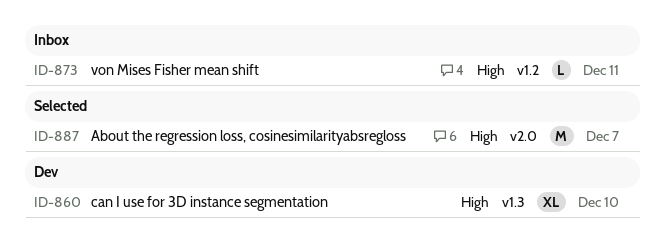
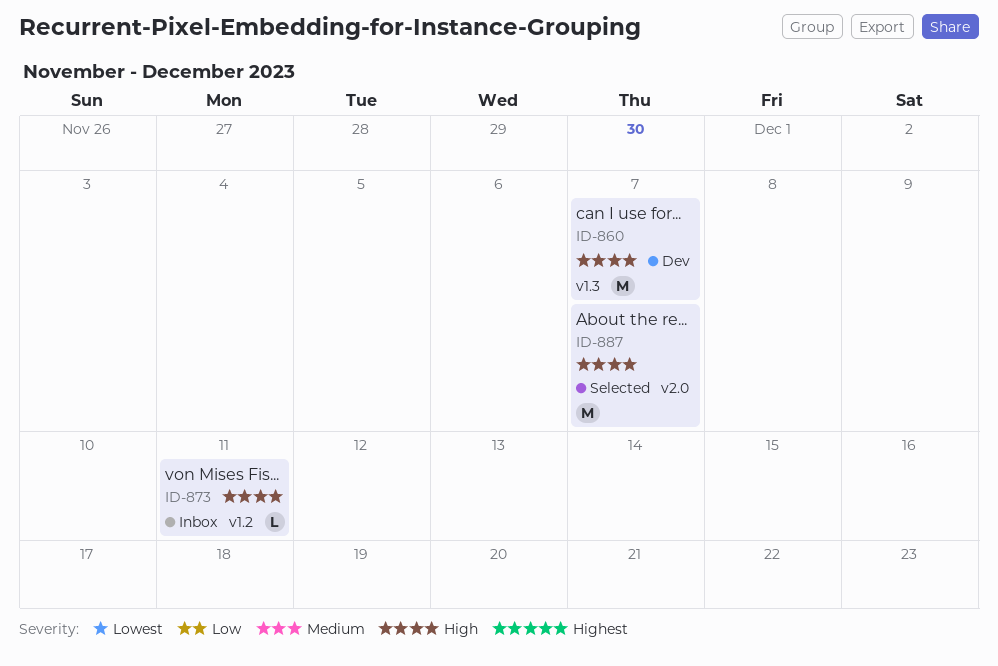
ID-860, estimate: XL -> M
ID-860, due: Dec 10 -> Dec 7

